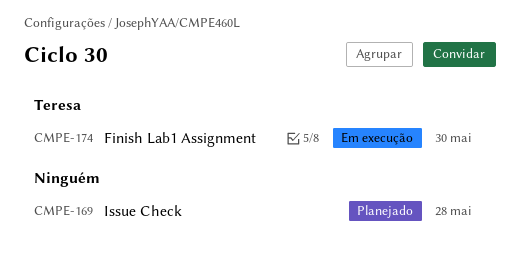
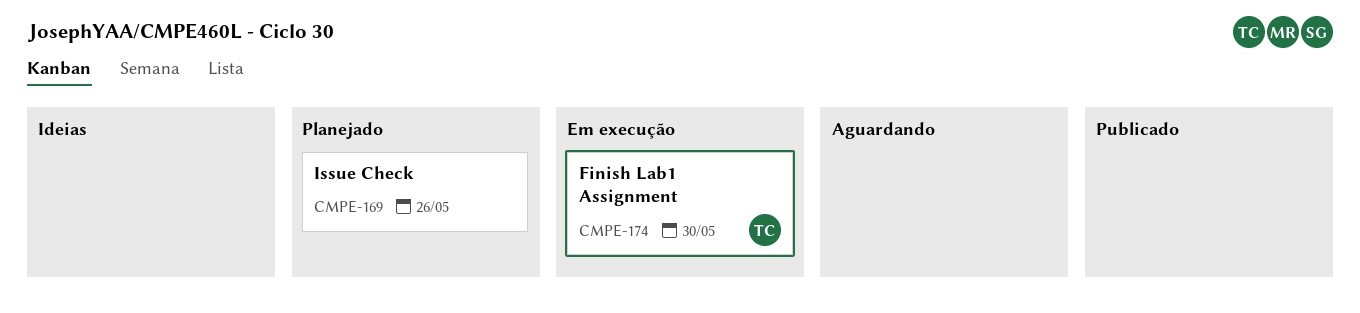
CMPE-169, due: May 28 -> May 26

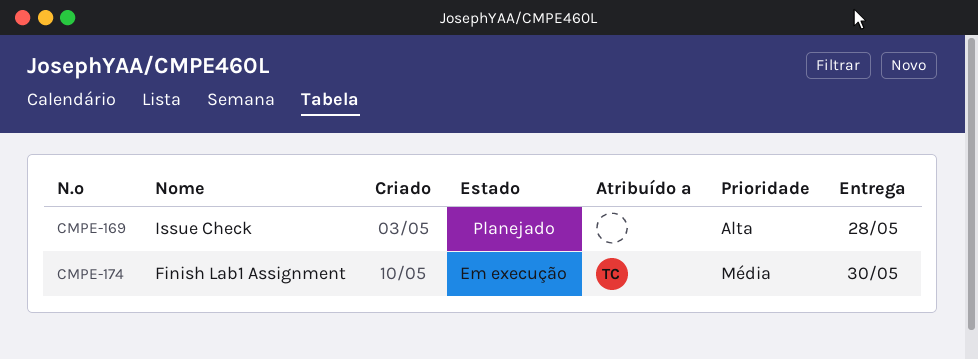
CMPE-169, due: May 26 -> May 28

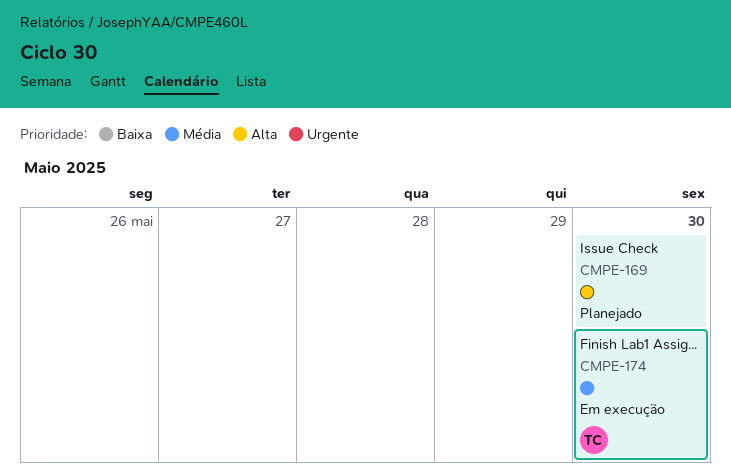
CMPE-169, due: May 28 -> May 30

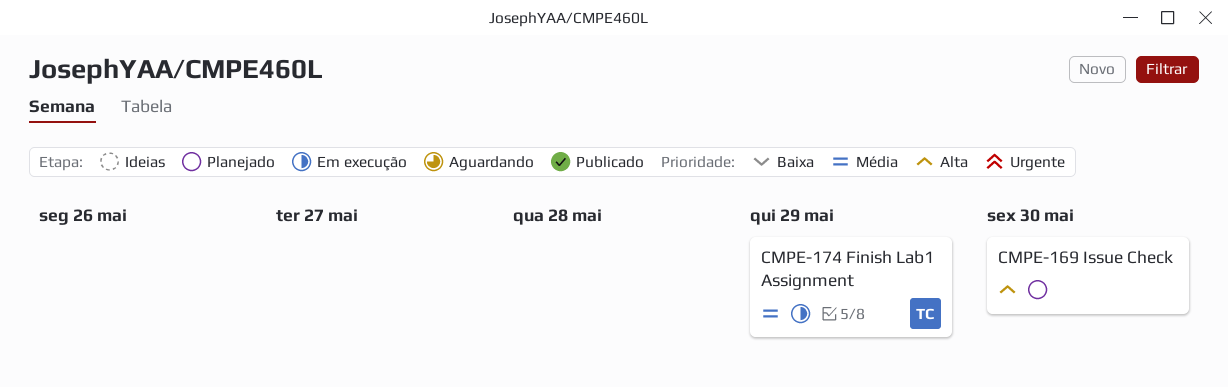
CMPE-174, due: May 30 -> May 29

